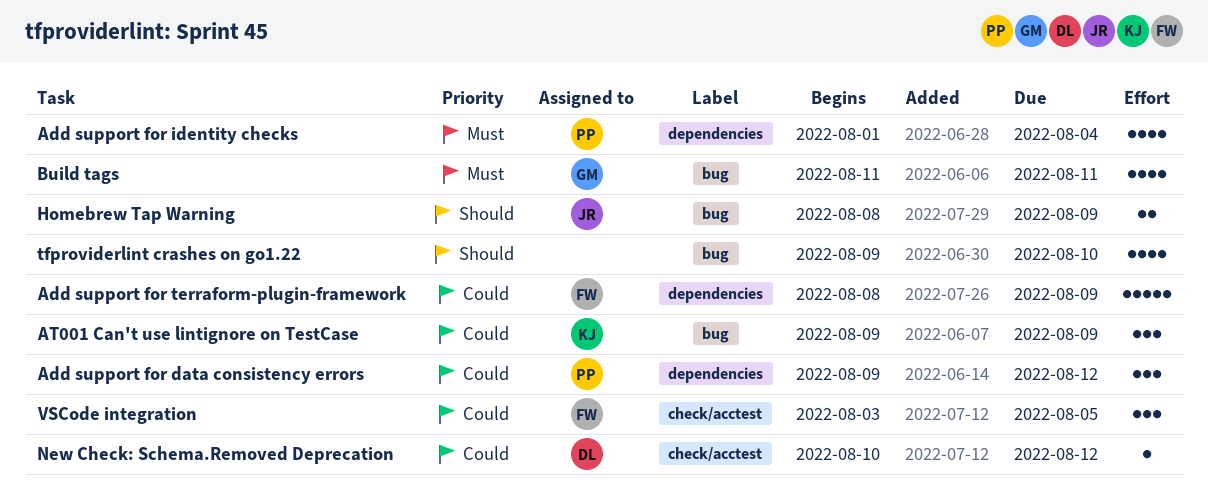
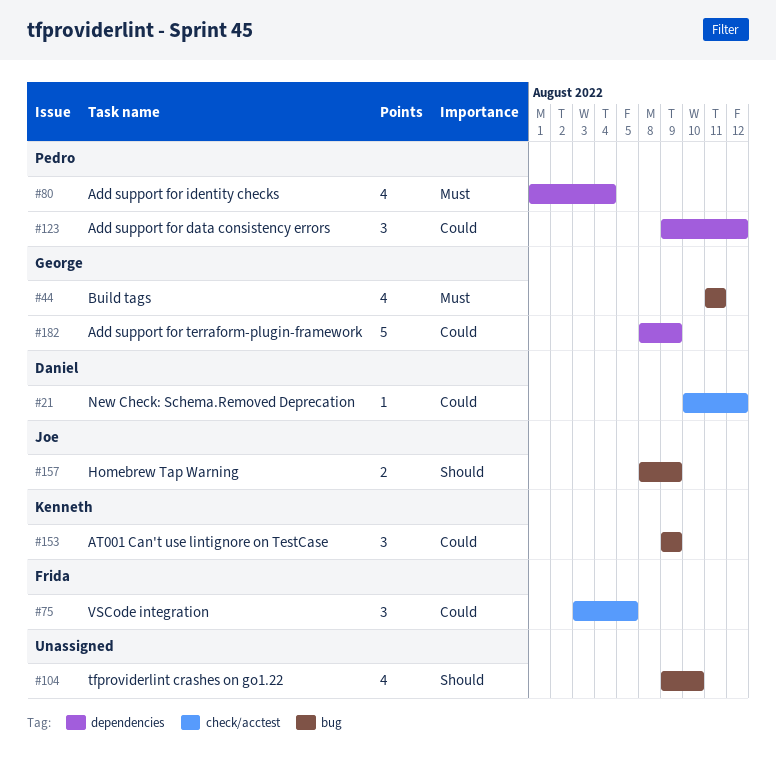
Add support for terraform-plugin-framework, owner: Frida -> George

